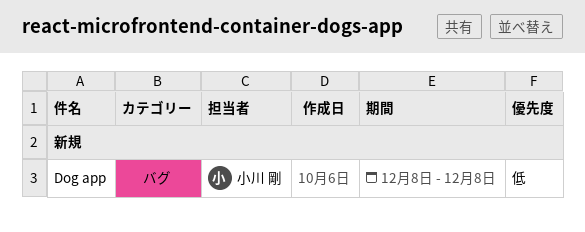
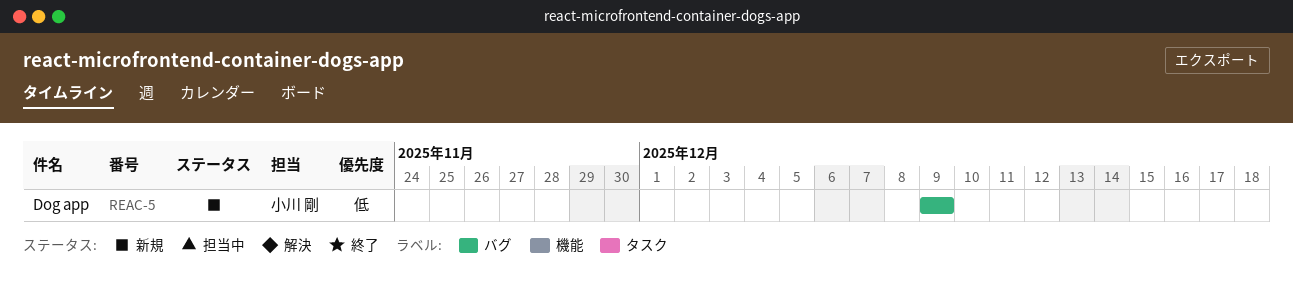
Dog app, start: Dec 8 -> Dec 9
Dog app, due: Dec 8 -> Dec 9

